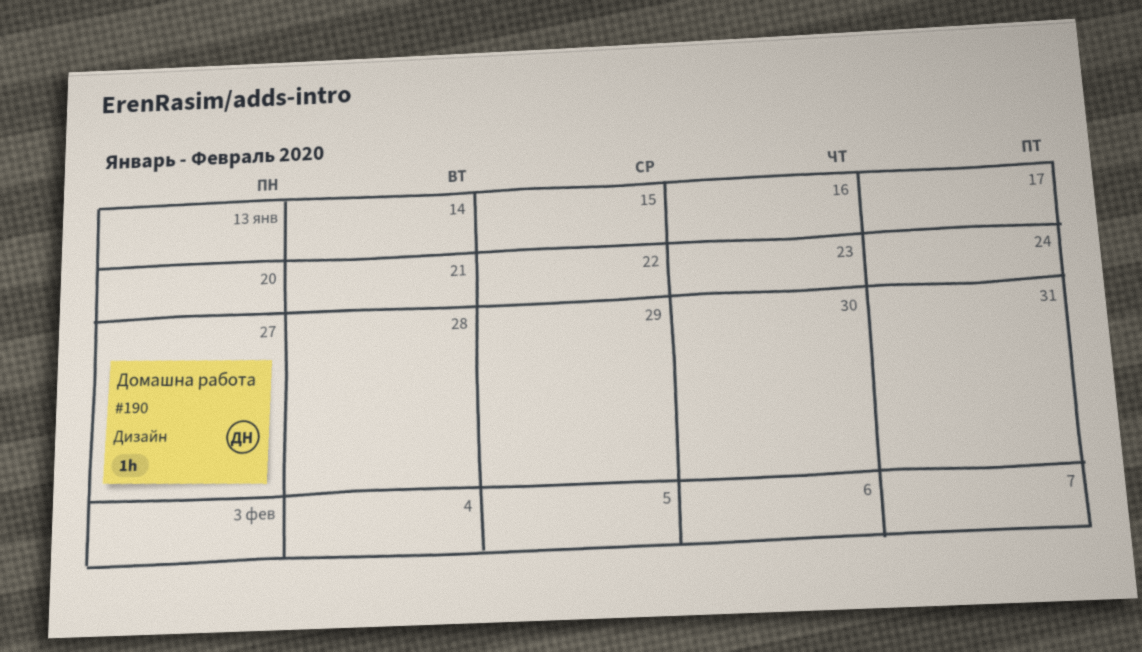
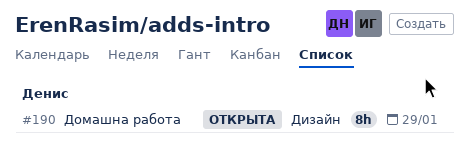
#190, estimate: 1h -> 8h
#190, due: Jan 27 -> Jan 29

